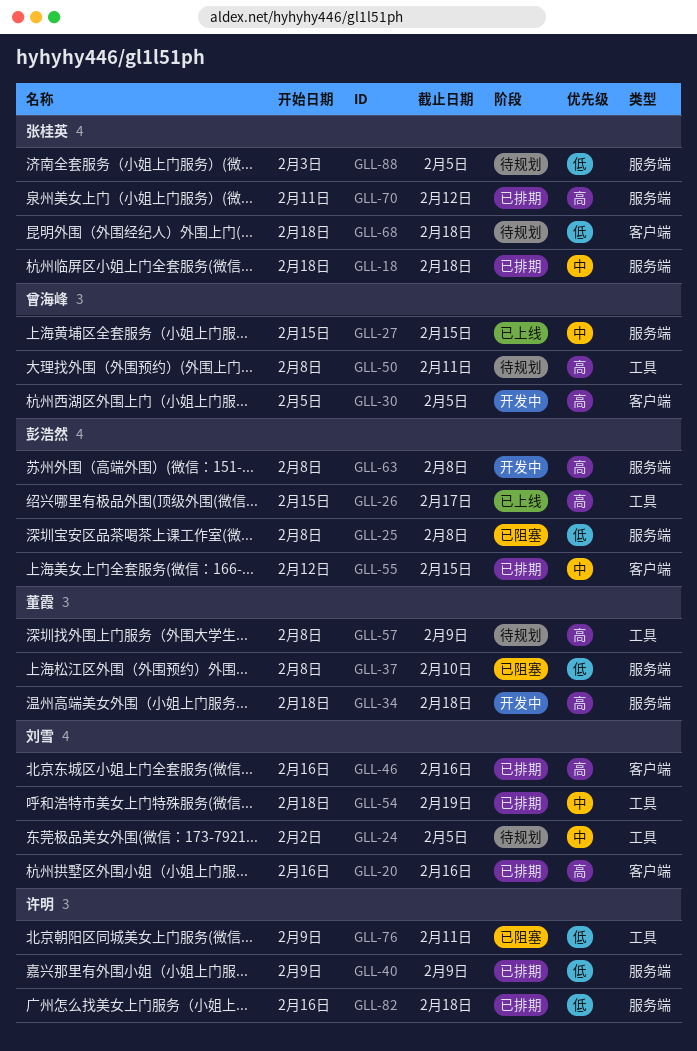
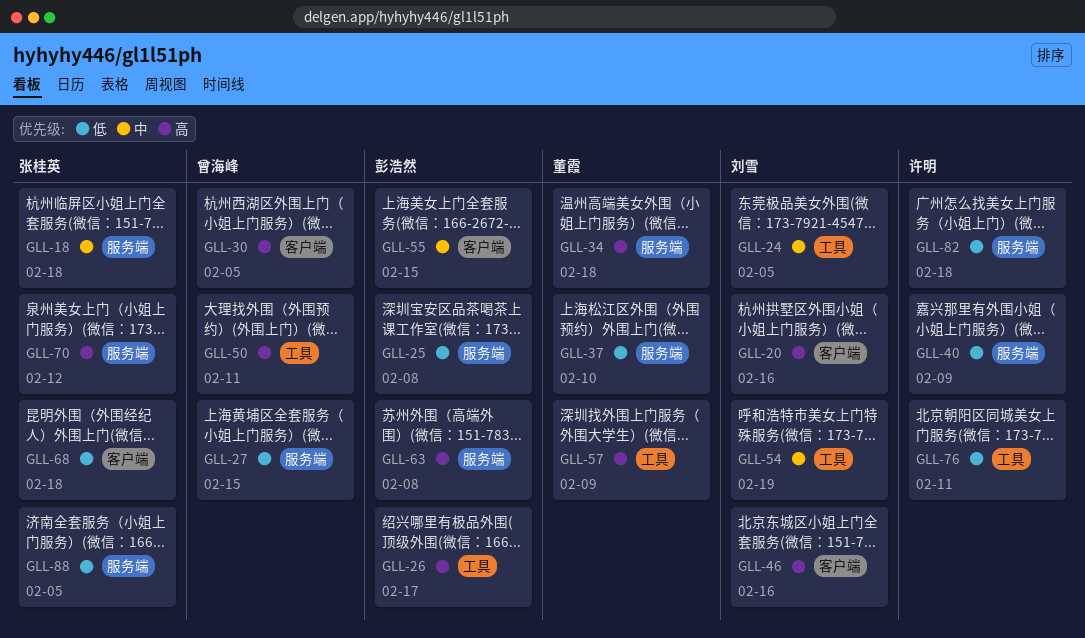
GLL-27, priority: 中 -> 低

